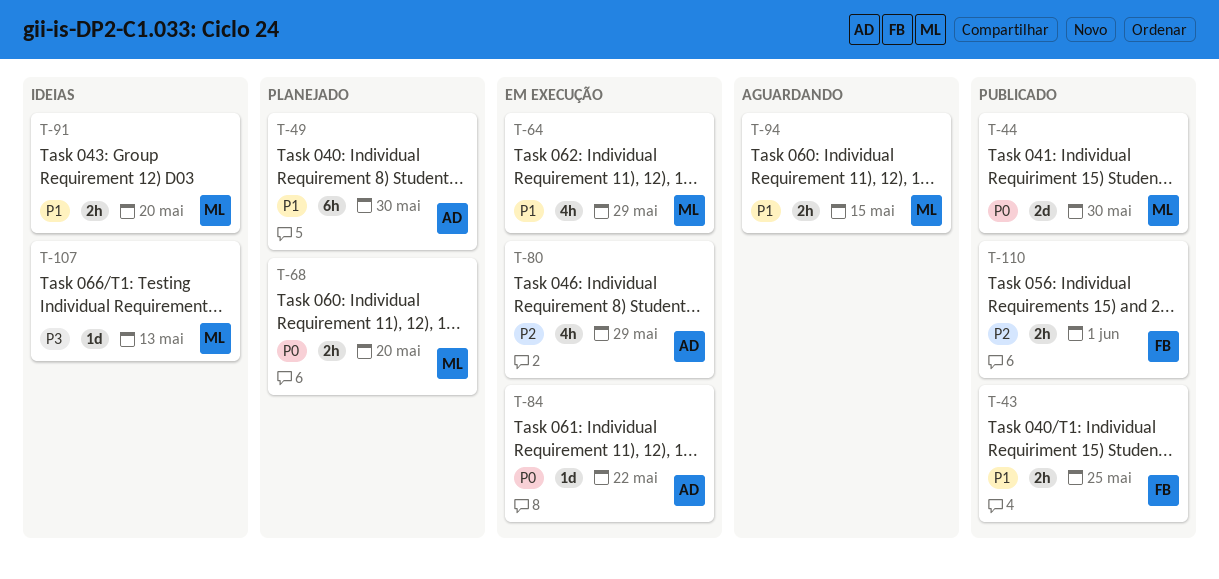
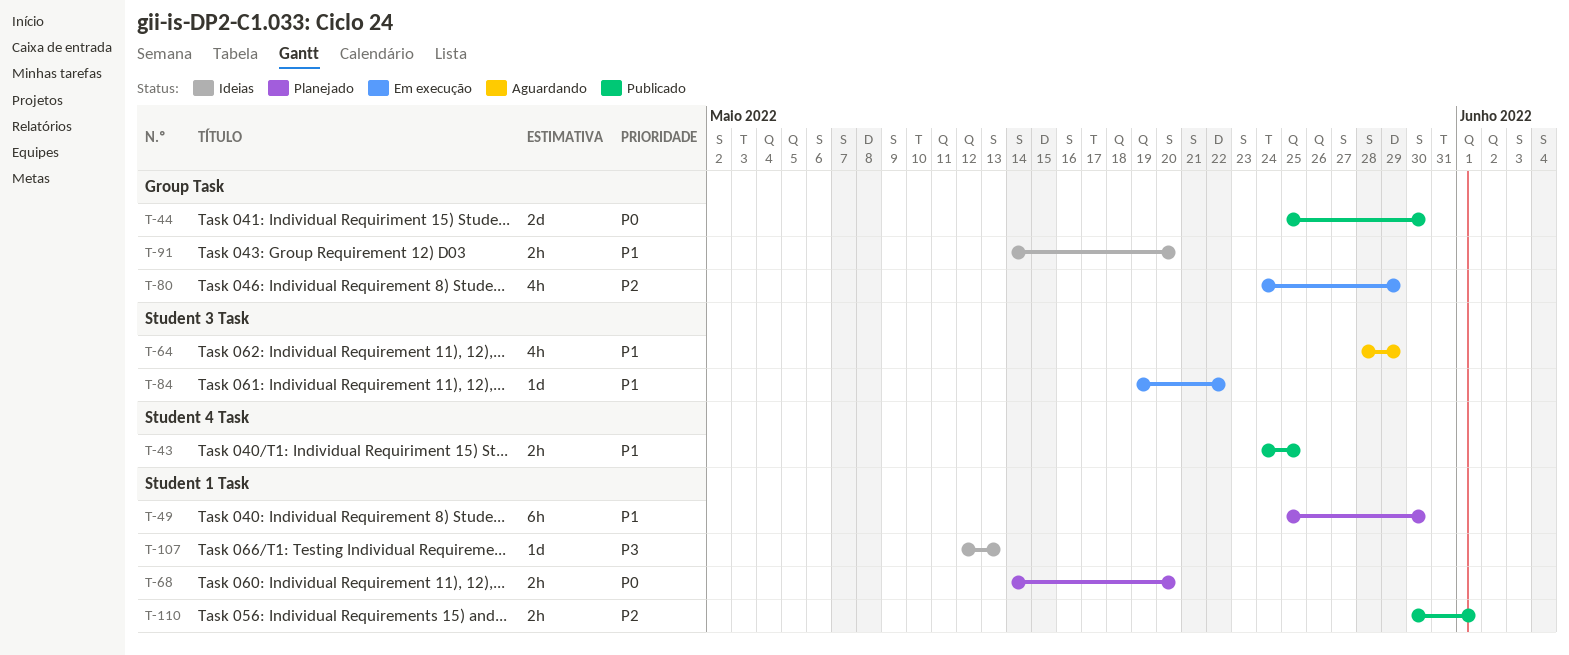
T-64, status: Em execução -> Aguardando
T-84, priority: P0 -> P1
T-94: present -> none

